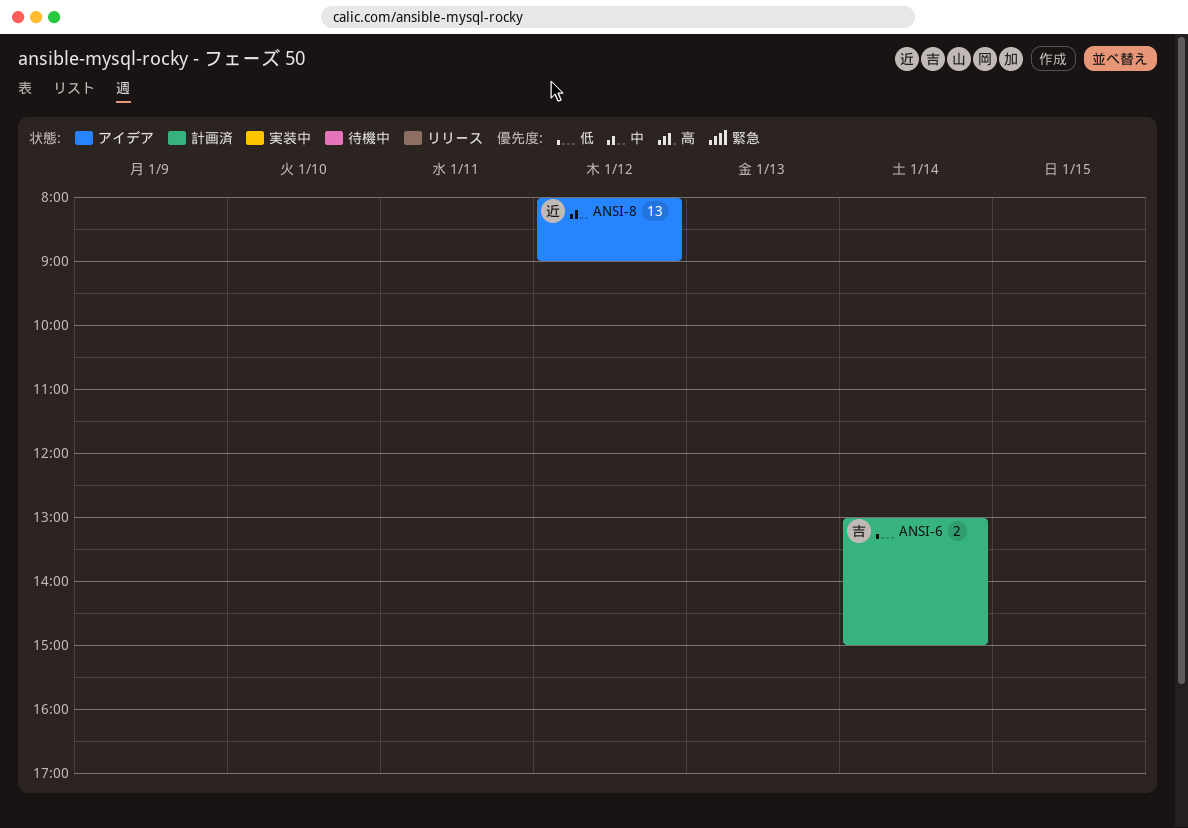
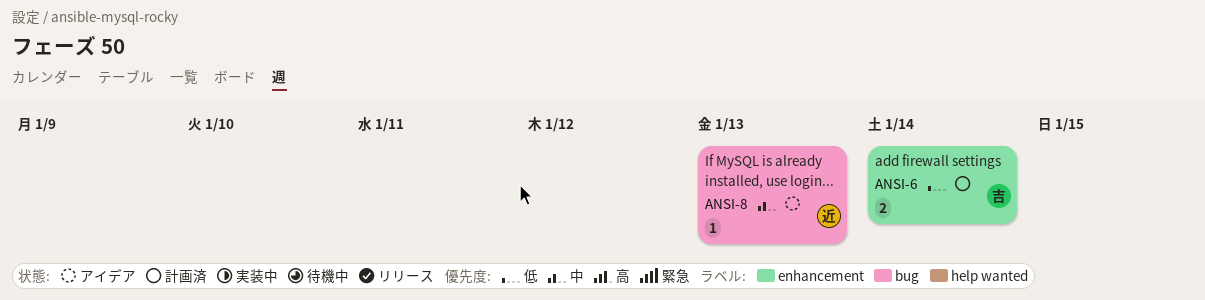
ANSI-8, estimate: 13 -> 1
ANSI-8, day: Jan 12 -> Jan 13

